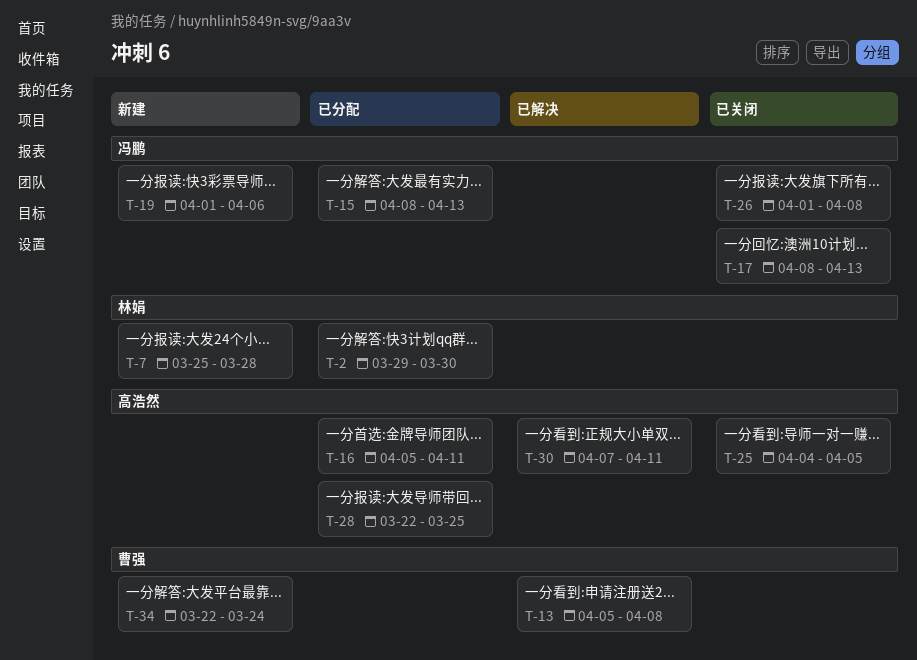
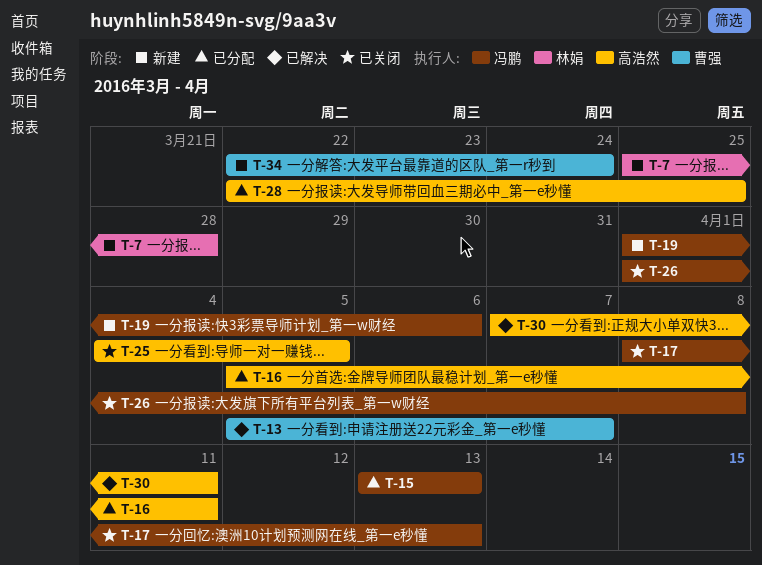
T-2: present -> none
T-13, due: Apr 8 -> Apr 7
T-15, start: Apr 8 -> Apr 13

